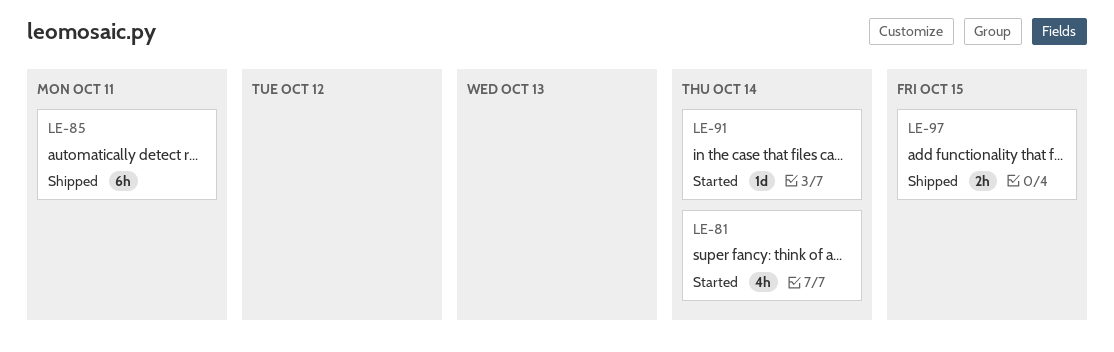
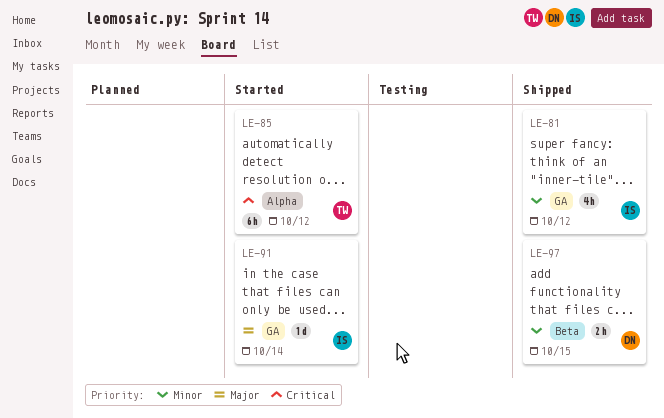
LE-81, status: Started -> Shipped
LE-81, due: Oct 14 -> Oct 12
LE-85, status: Shipped -> Started
LE-85, due: Oct 11 -> Oct 12

